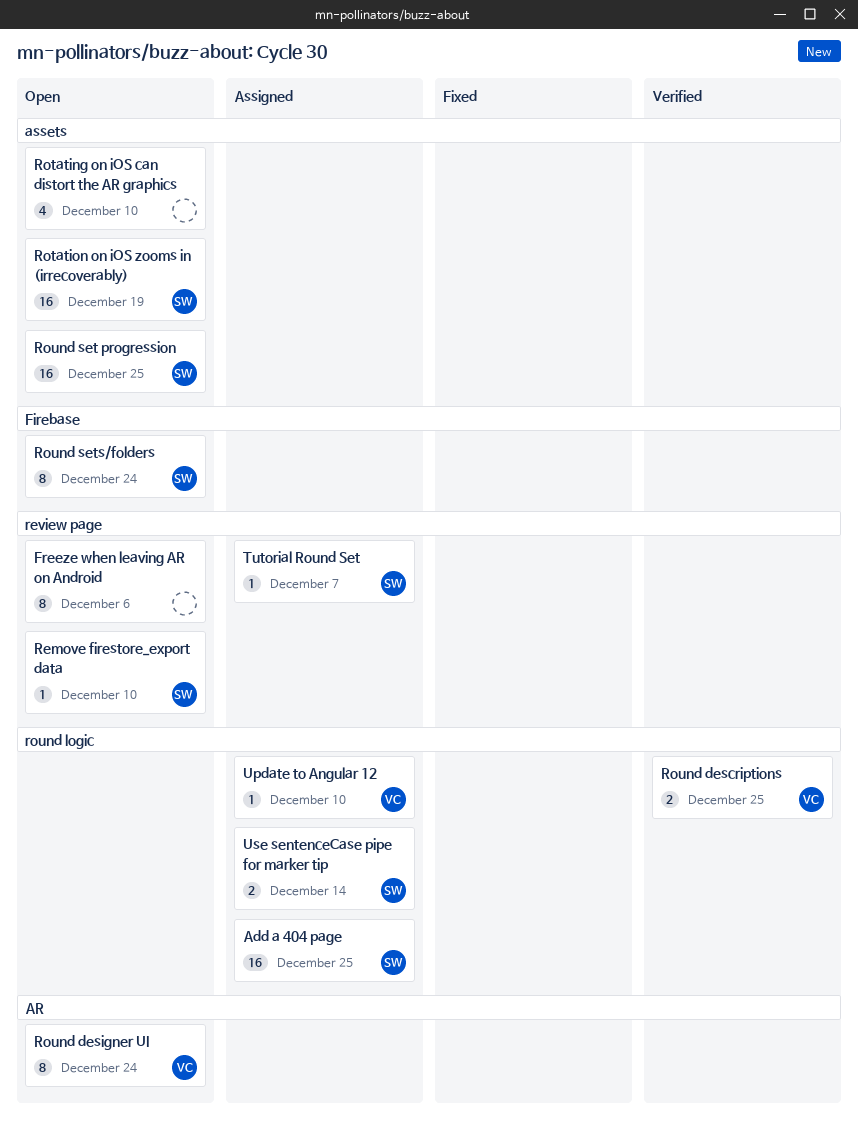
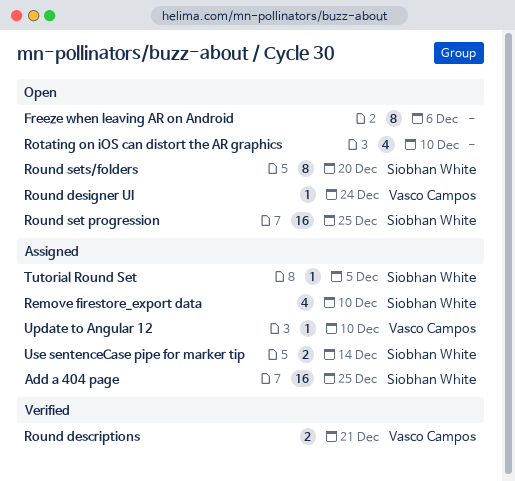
Remove firestore_export data, status: Open -> Assigned
Remove firestore_export data, estimate: 1 -> 4
Rotation on iOS zooms in (irrecoverably): present -> none
Round descriptions, due: Dec 25 -> Dec 21
Round designer UI, estimate: 8 -> 1
Round sets/folders, due: Dec 24 -> Dec 20
Tutorial Round Set, due: Dec 7 -> Dec 5

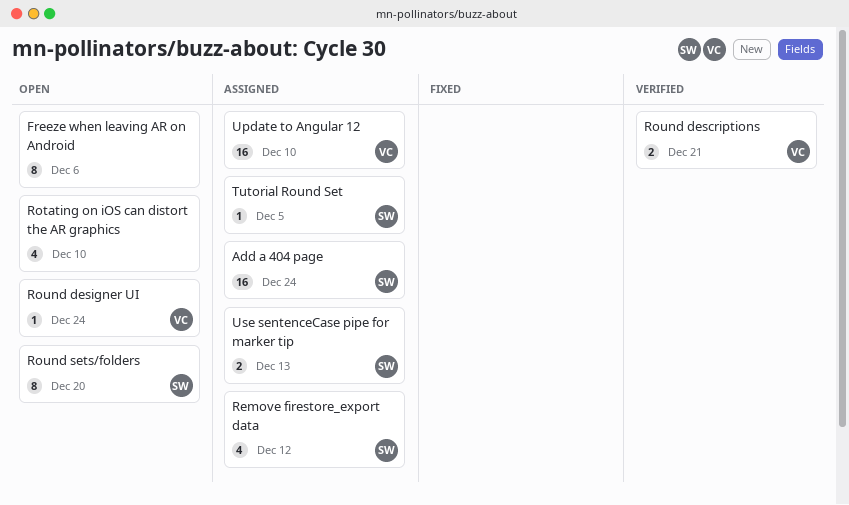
Add a 404 page, due: Dec 25 -> Dec 24
Remove firestore_export data, due: Dec 10 -> Dec 12
Round set progression: present -> none
Update to Angular 12, estimate: 1 -> 16
Use sentenceCase pipe for marker tip, due: Dec 14 -> Dec 13

